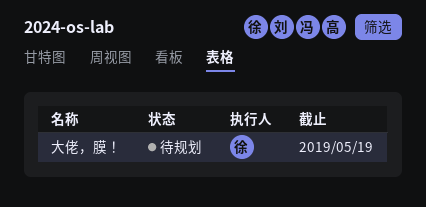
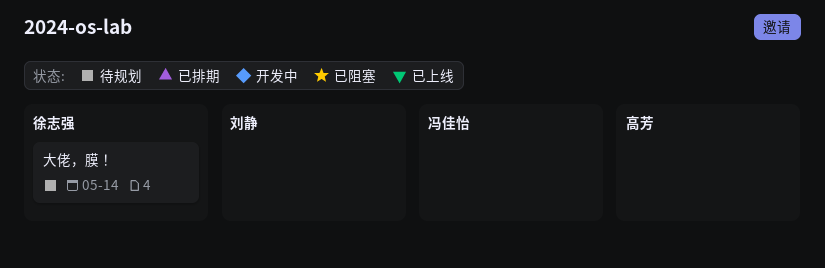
大佬，膜！, due: May 19 -> May 14

